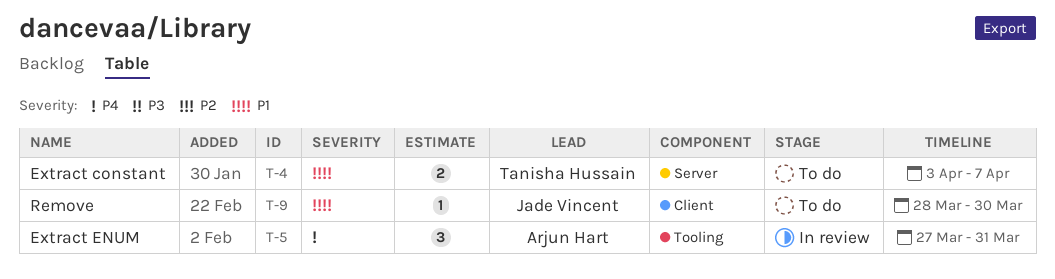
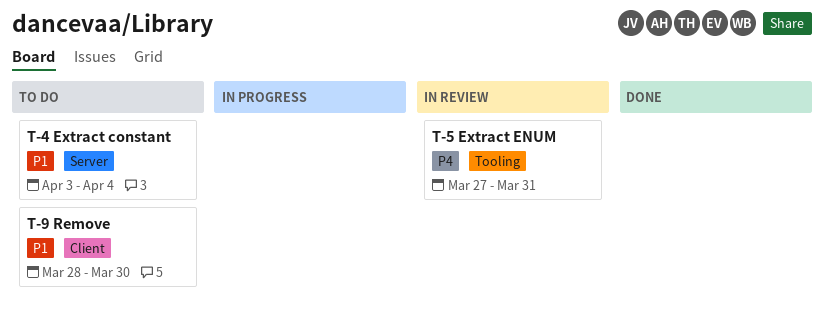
T-4, due: Apr 7 -> Apr 4

